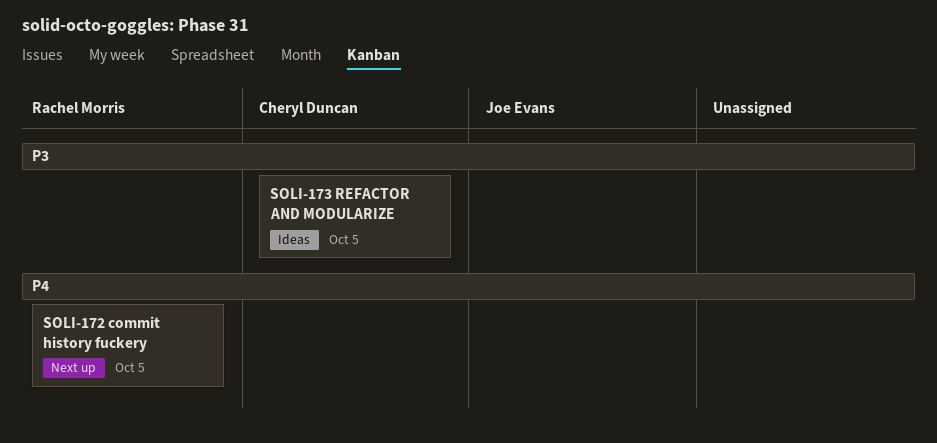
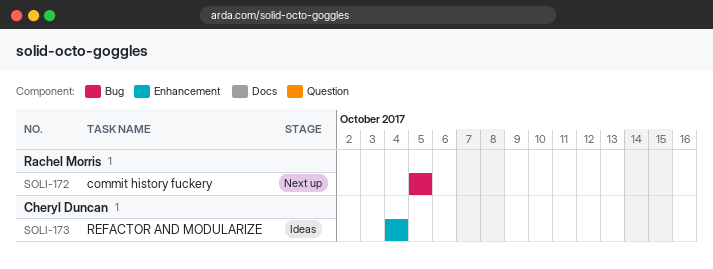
SOLI-173, due: Oct 5 -> Oct 4

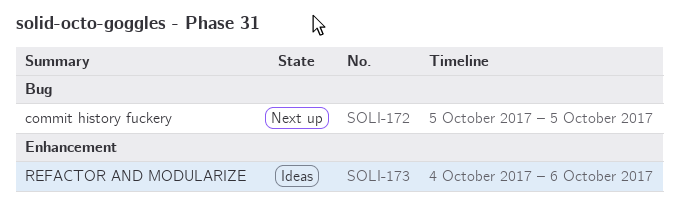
SOLI-173, due: Oct 4 -> Oct 6

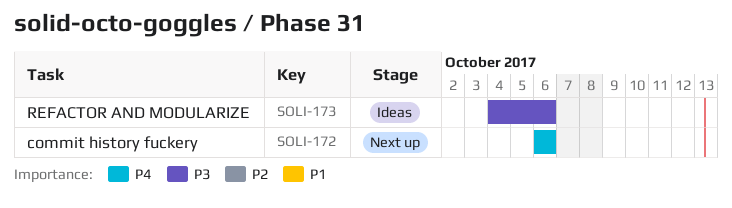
SOLI-172, start: Oct 5 -> Oct 6
SOLI-172, due: Oct 5 -> Oct 6

